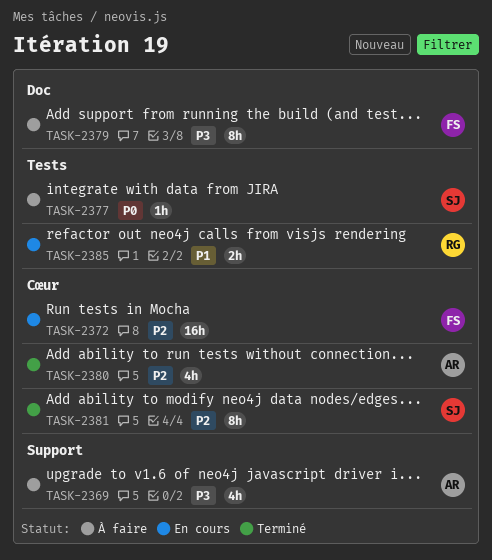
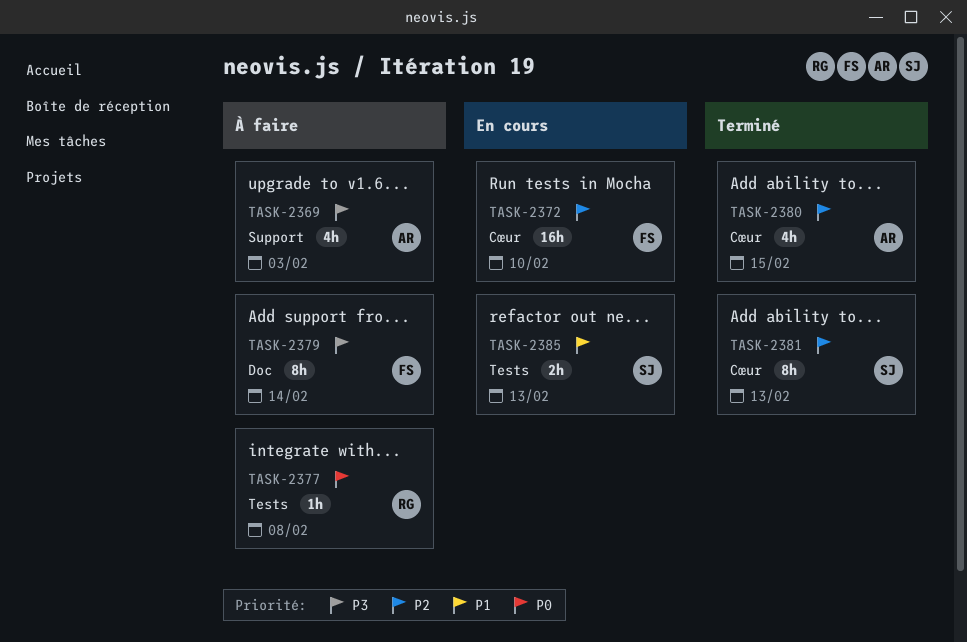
TASK-2377, owner: SJ -> RG
TASK-2385, owner: RG -> SJ

